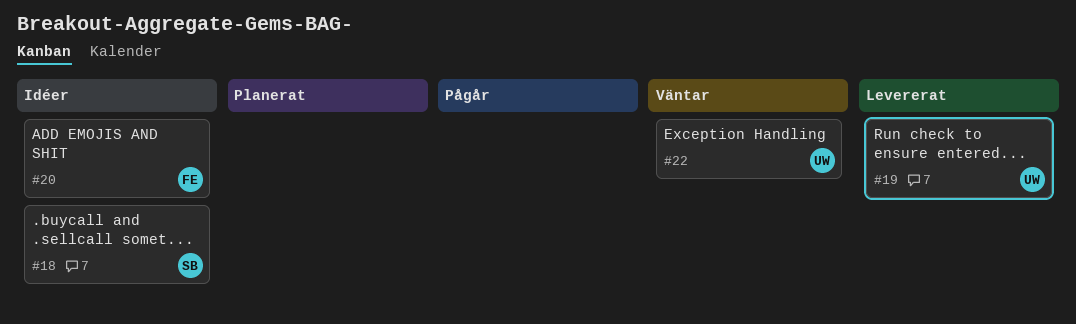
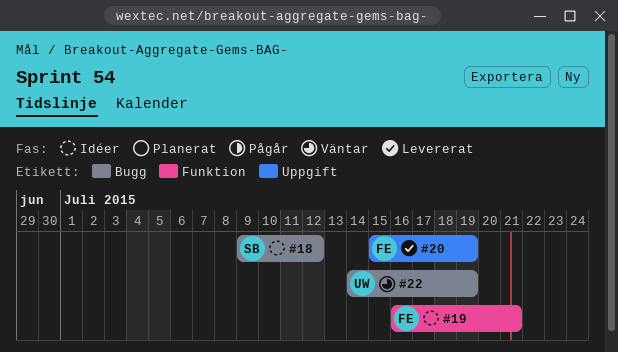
#19, status: Levererat -> Idéer
#19, owner: UW -> FE
#20, status: Idéer -> Levererat

